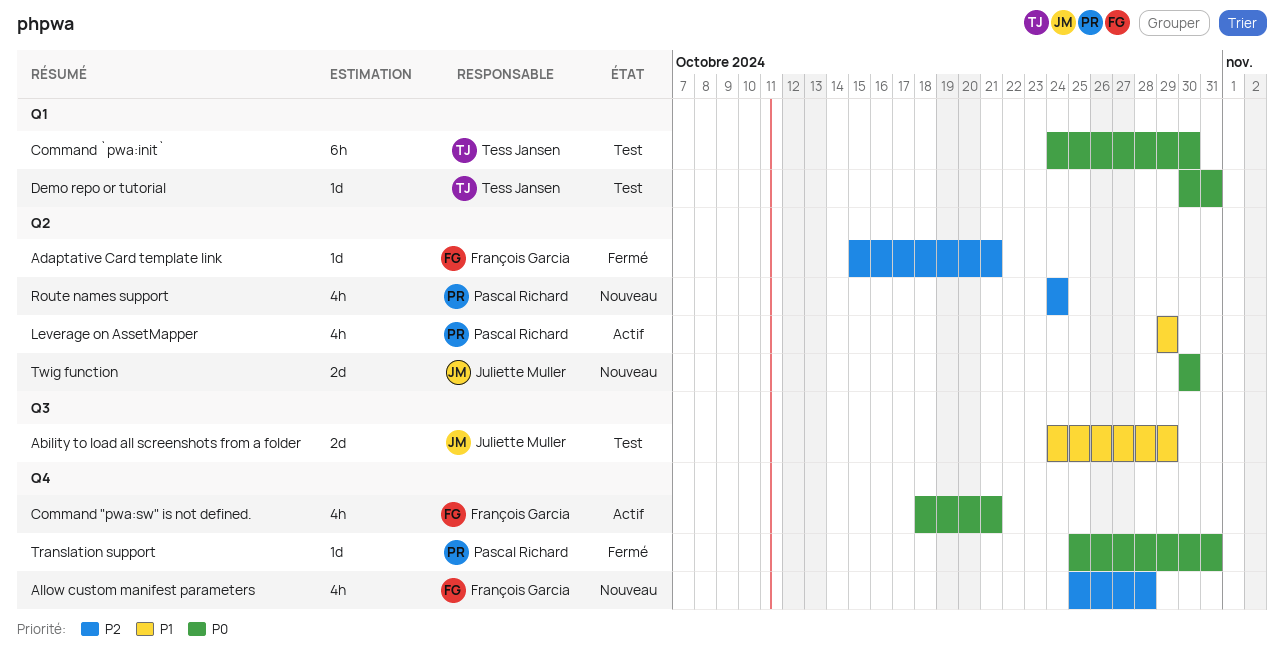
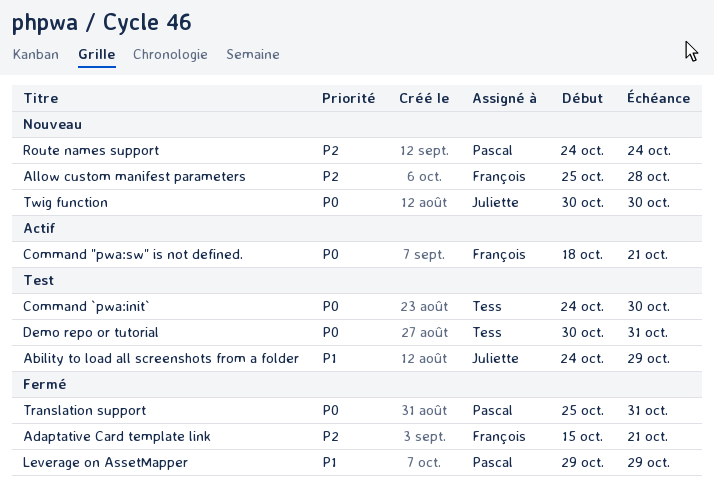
Leverage on AssetMapper, status: Actif -> Fermé

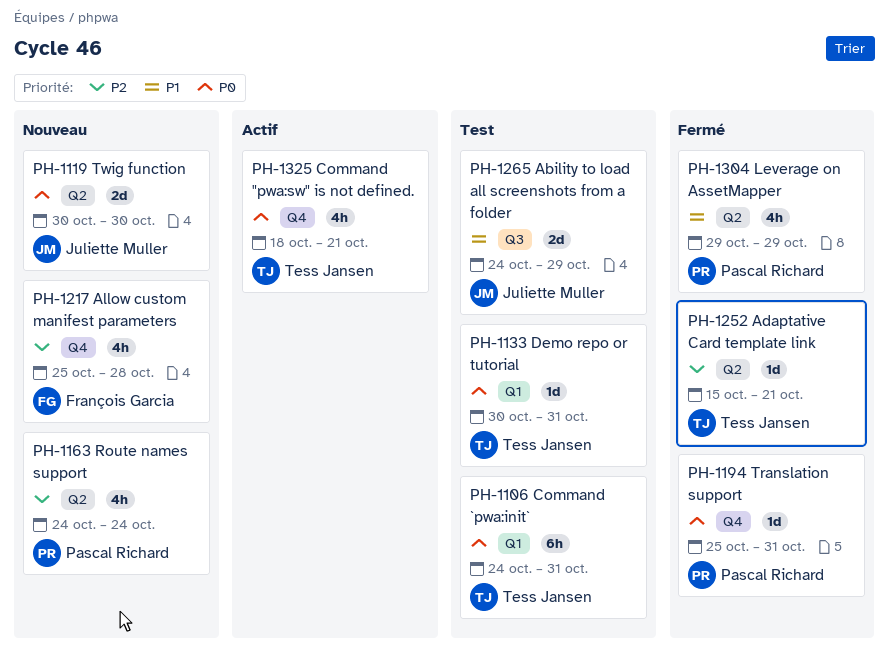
Adaptative Card template link, owner: François Garcia -> Tess Jansen
Command "pwa:sw" is not defined., owner: François Garcia -> Tess Jansen
Command `pwa:init`, due: Oct 30 -> Oct 31

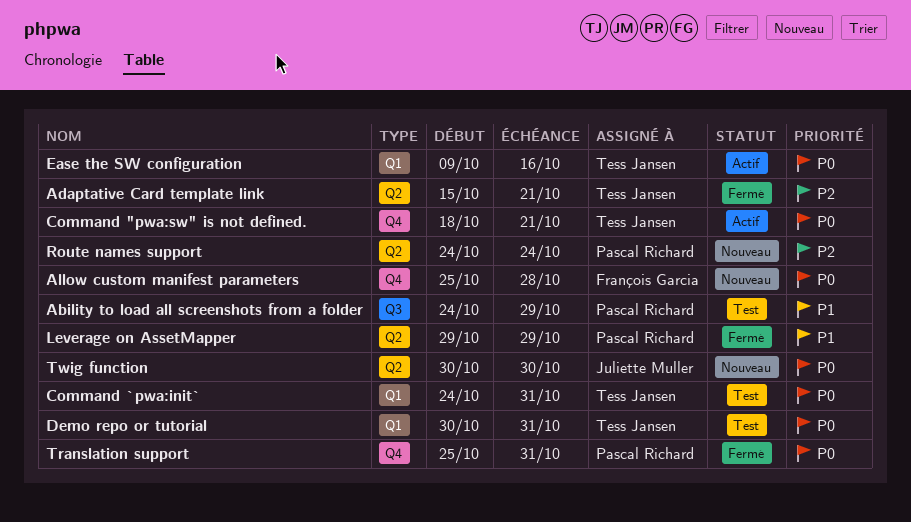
Ability to load all screenshots from a folder, owner: Juliette Muller -> Pascal Richard
Allow custom manifest parameters, priority: P2 -> P0
Ease the SW configuration: none -> present

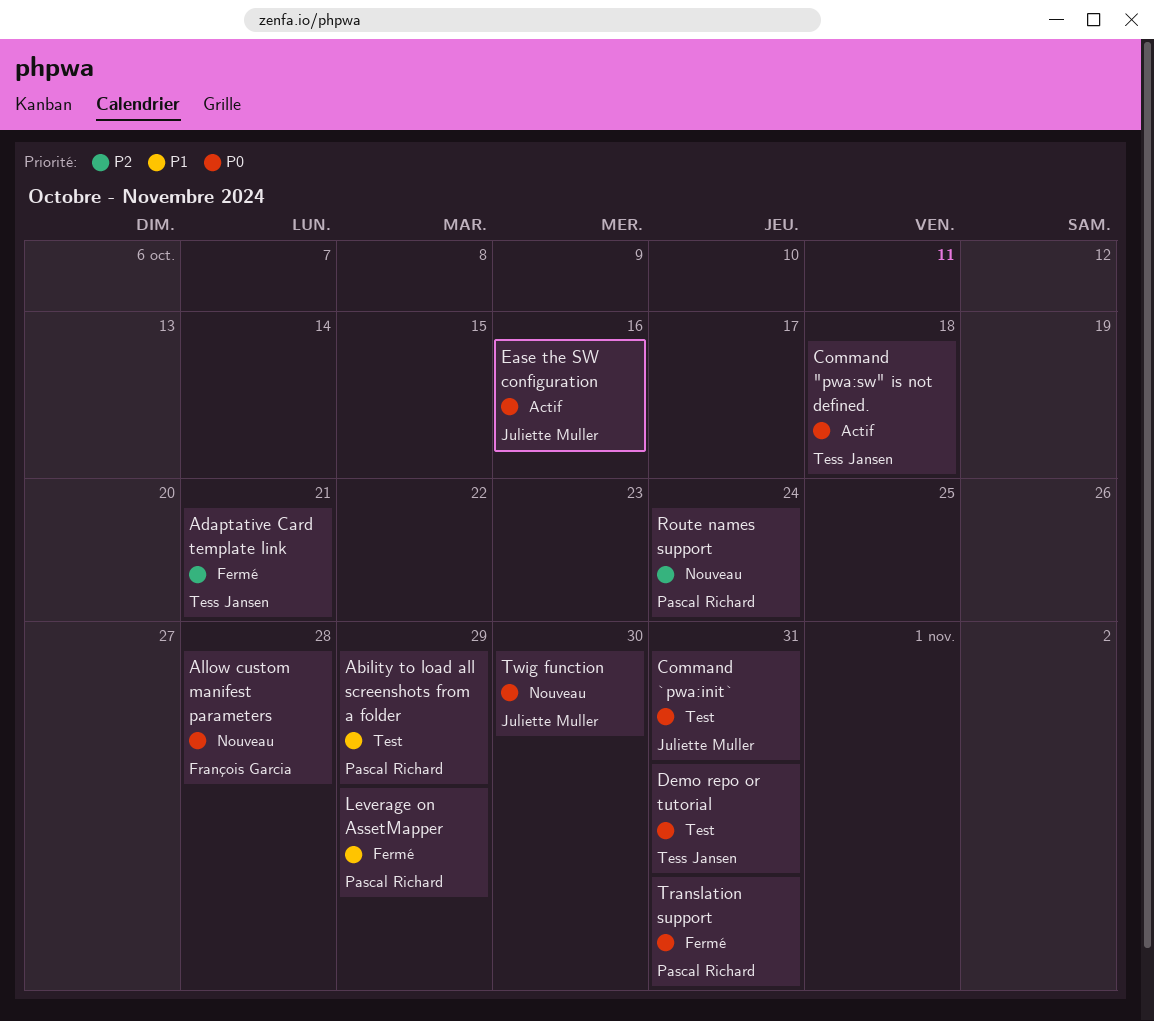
Command "pwa:sw" is not defined., due: Oct 21 -> Oct 18
Command `pwa:init`, owner: Tess Jansen -> Juliette Muller
Ease the SW configuration, owner: Tess Jansen -> Juliette Muller

